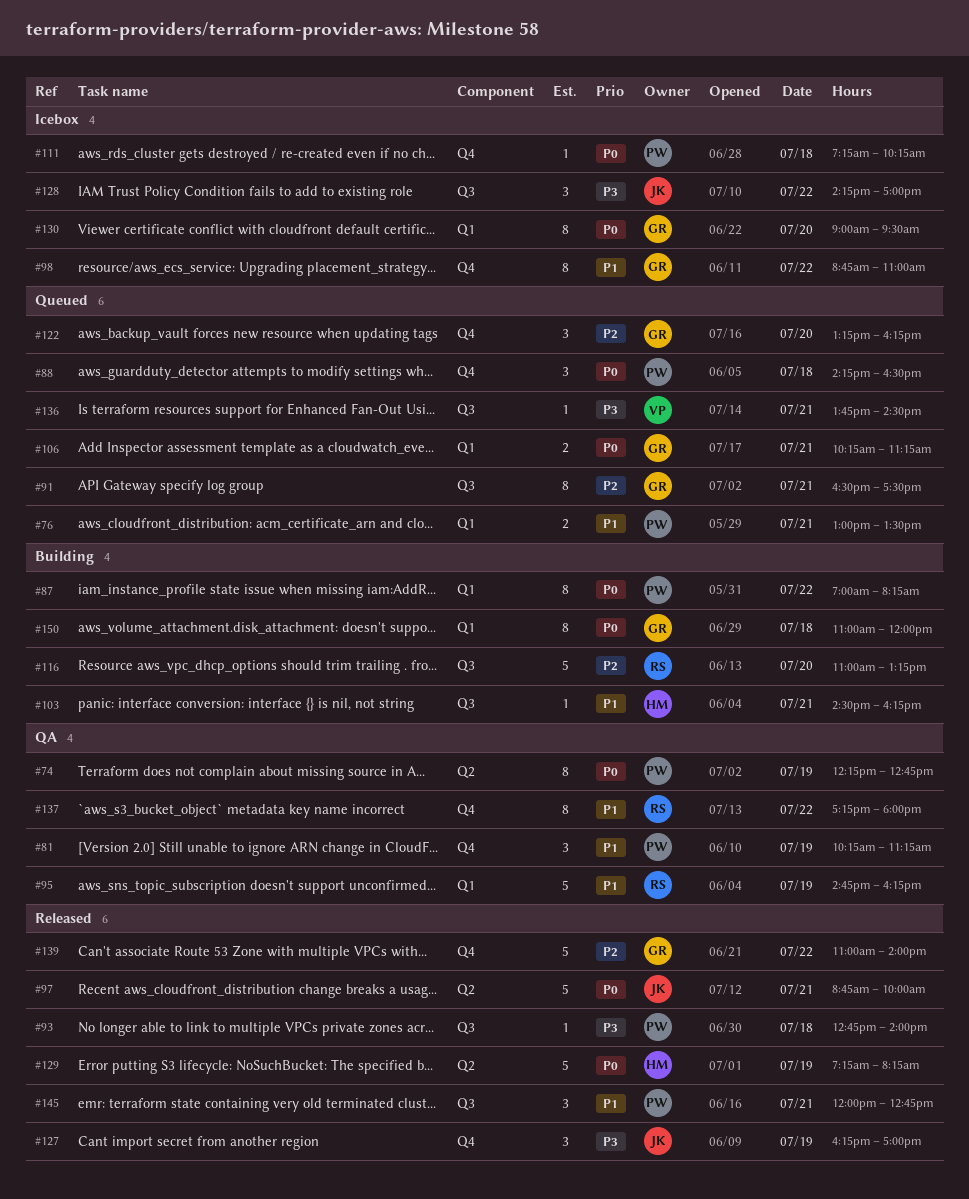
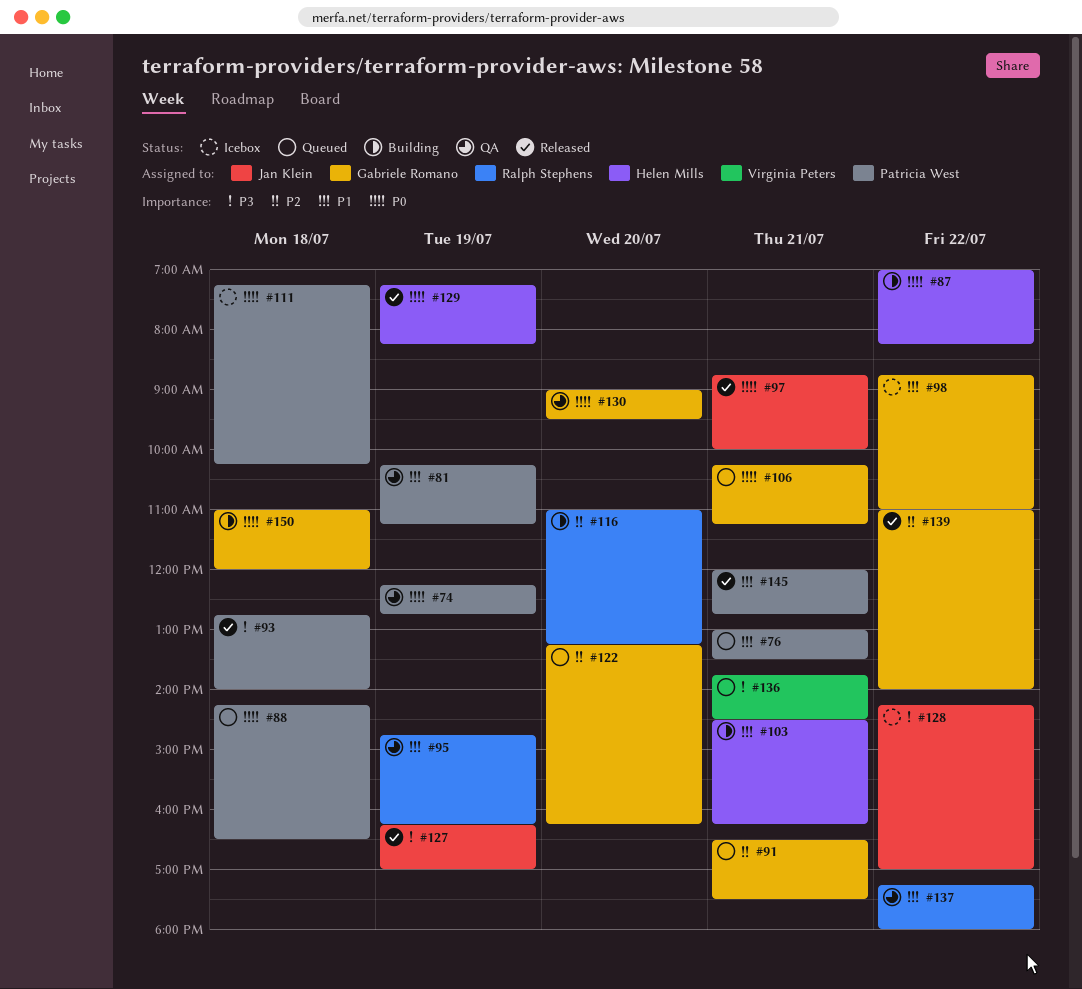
#87, owner: Patricia West -> Helen Mills
#130, status: Icebox -> QA

